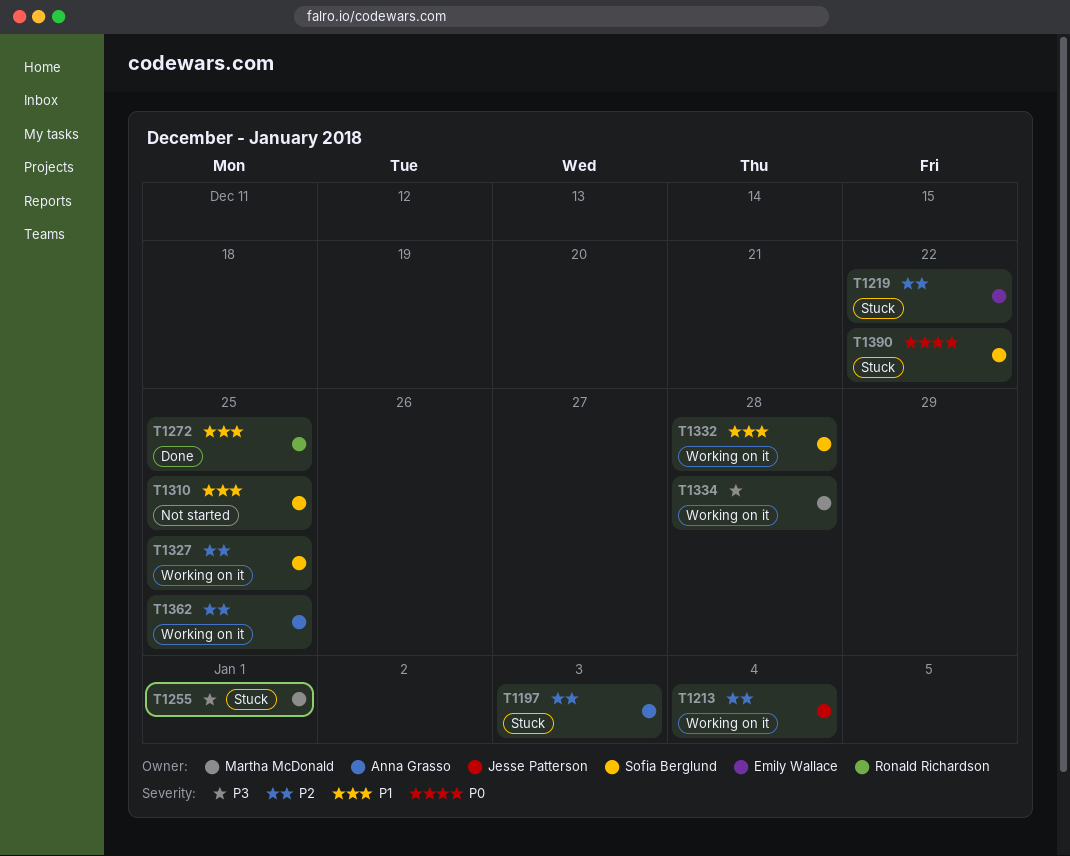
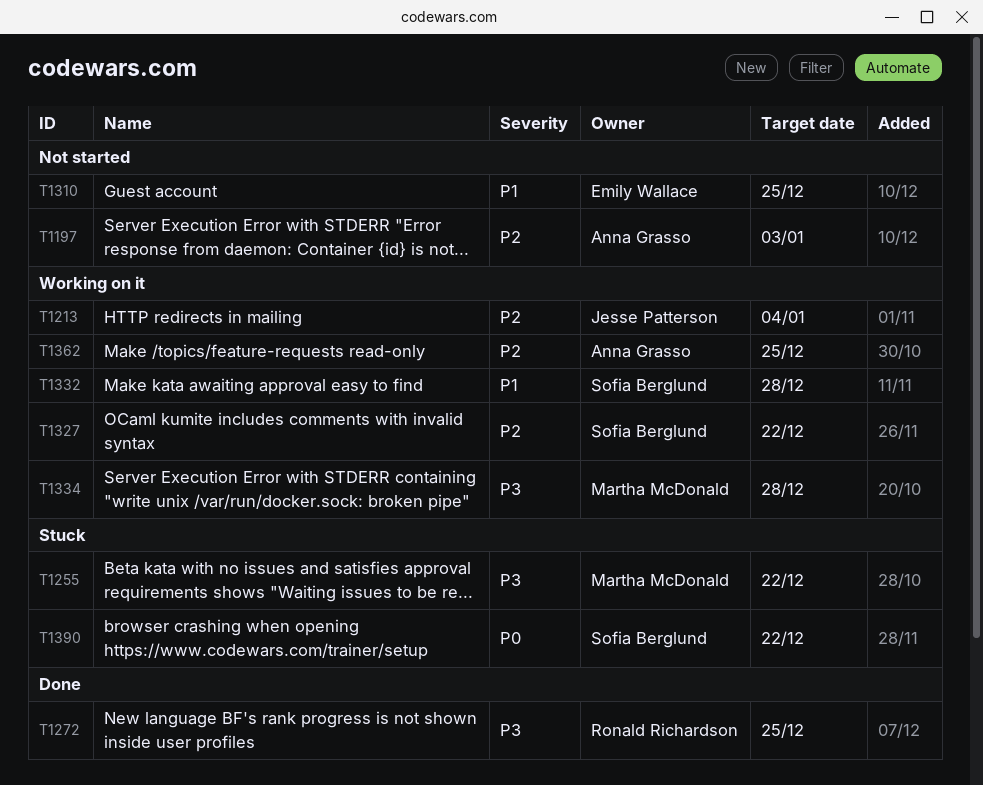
T1197, status: Stuck -> Not started
T1219: present -> none
T1255, due: Jan 1 -> Dec 22
T1272, priority: P1 -> P3
T1310, owner: Sofia Berglund -> Emily Wallace
T1327, due: Dec 25 -> Dec 22

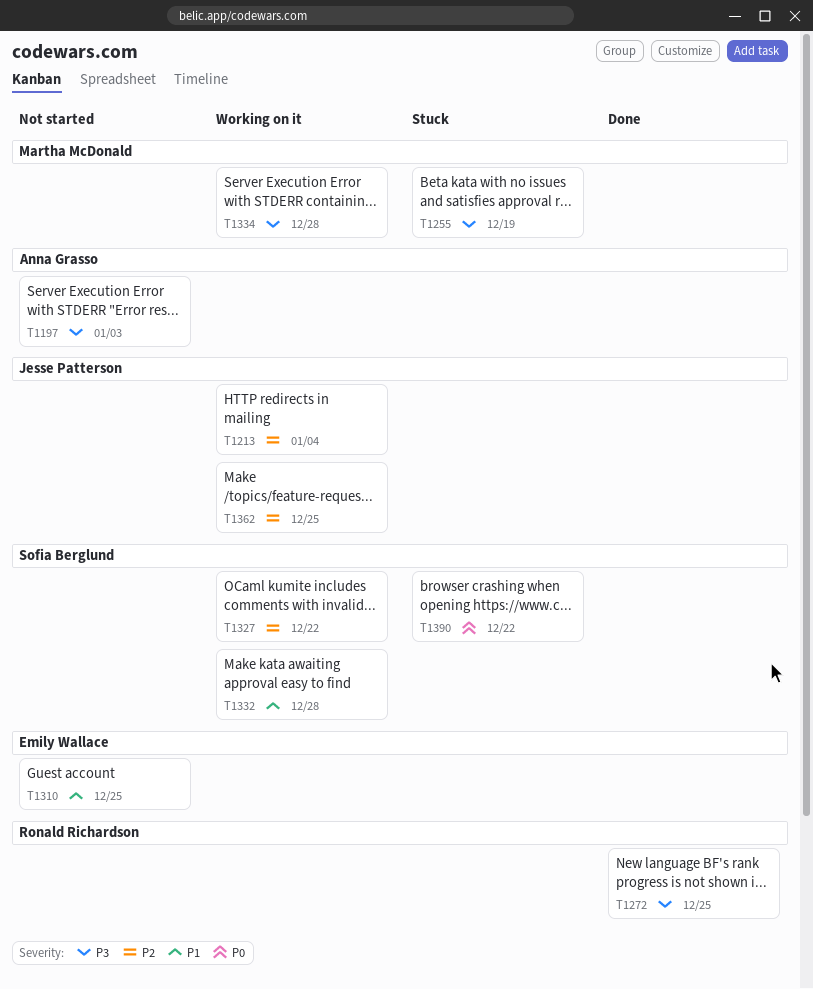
T1197, priority: P2 -> P3
T1255, due: Dec 22 -> Dec 19
T1362, owner: Anna Grasso -> Jesse Patterson

